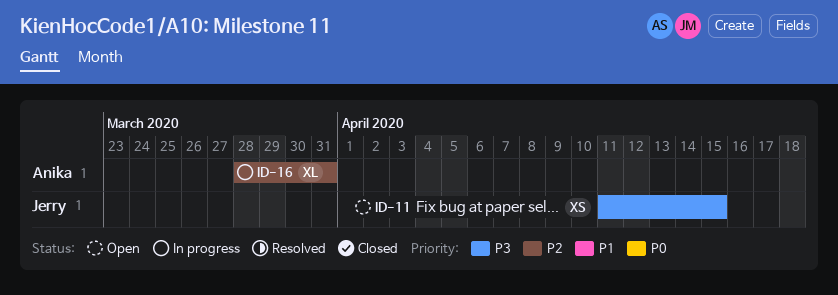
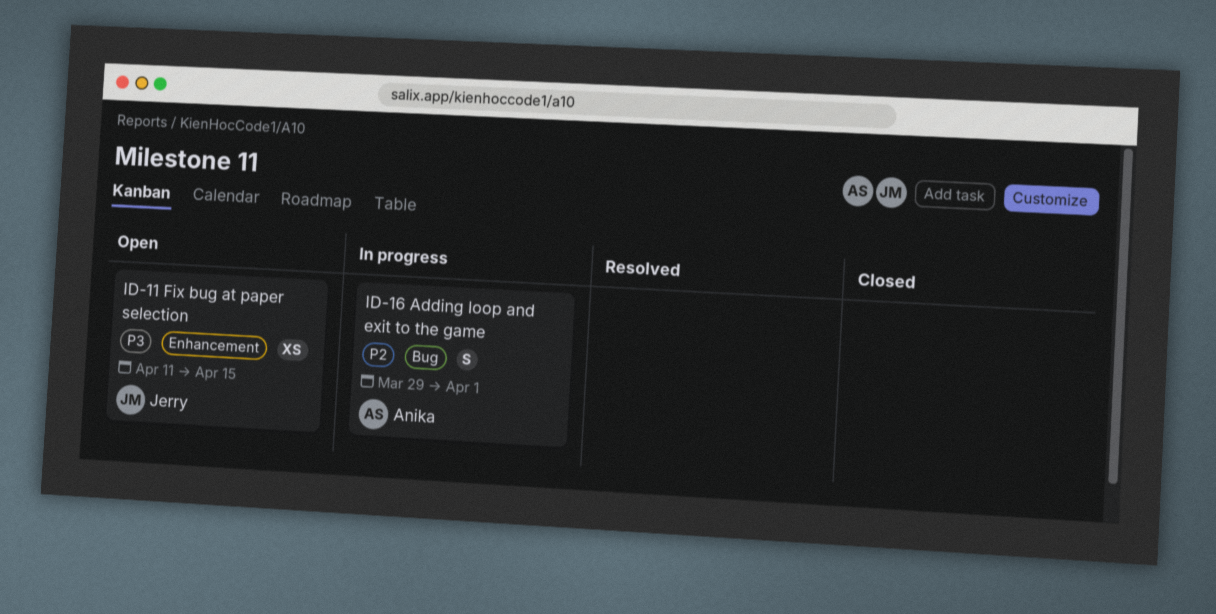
ID-16, estimate: XL -> S
ID-16, start: Mar 28 -> Mar 29
ID-16, due: Mar 31 -> Apr 1

